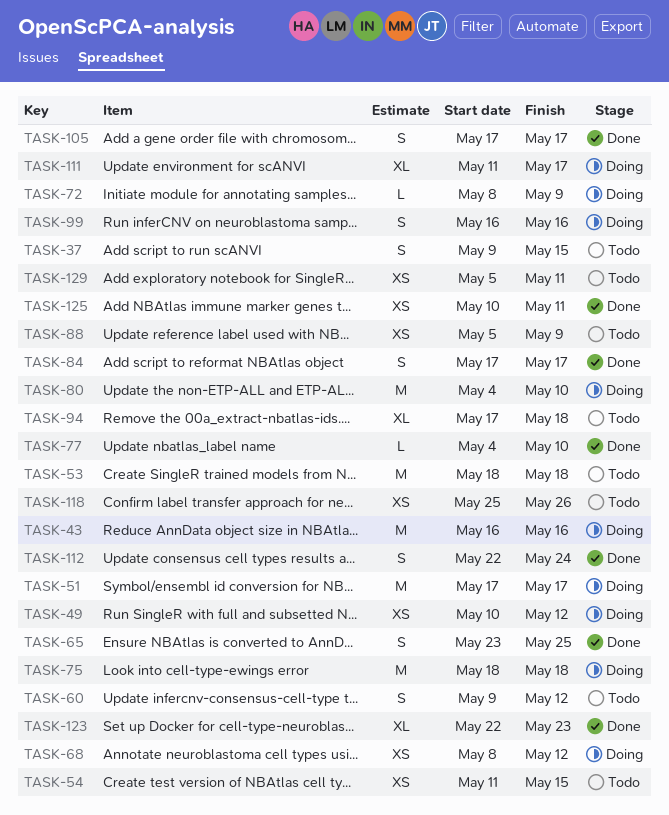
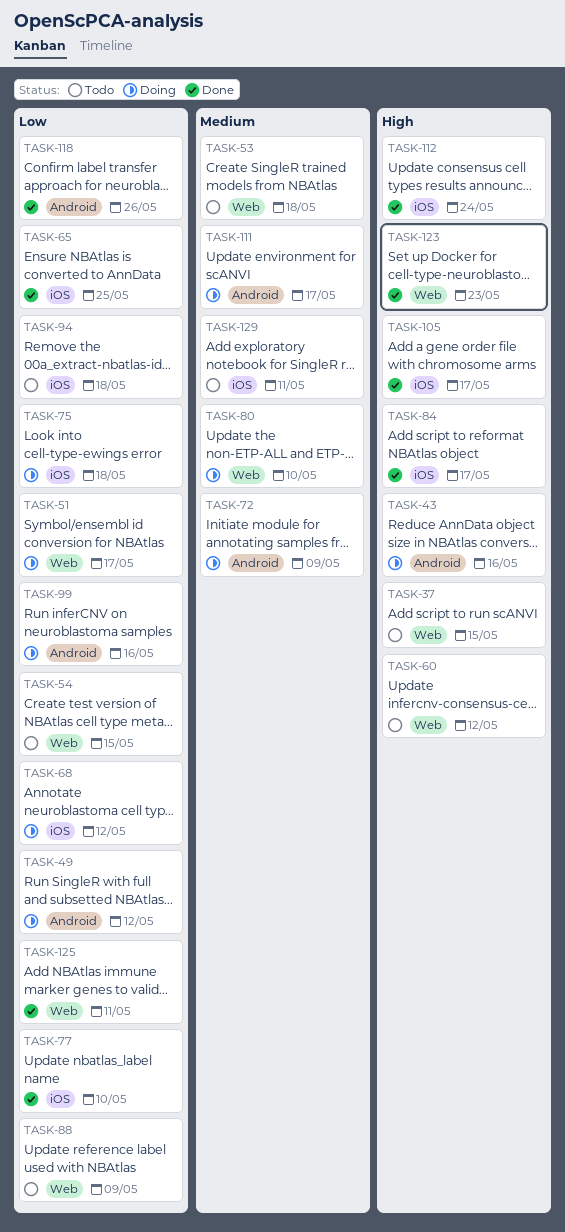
TASK-118, status: Todo -> Done

